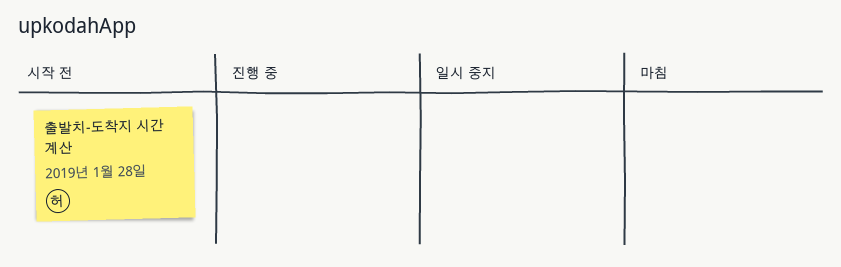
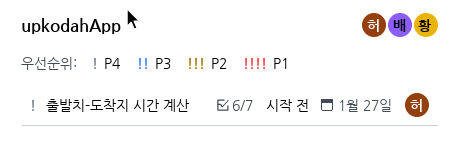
출발치-도착지 시간 계산, due: Jan 28 -> Jan 27

